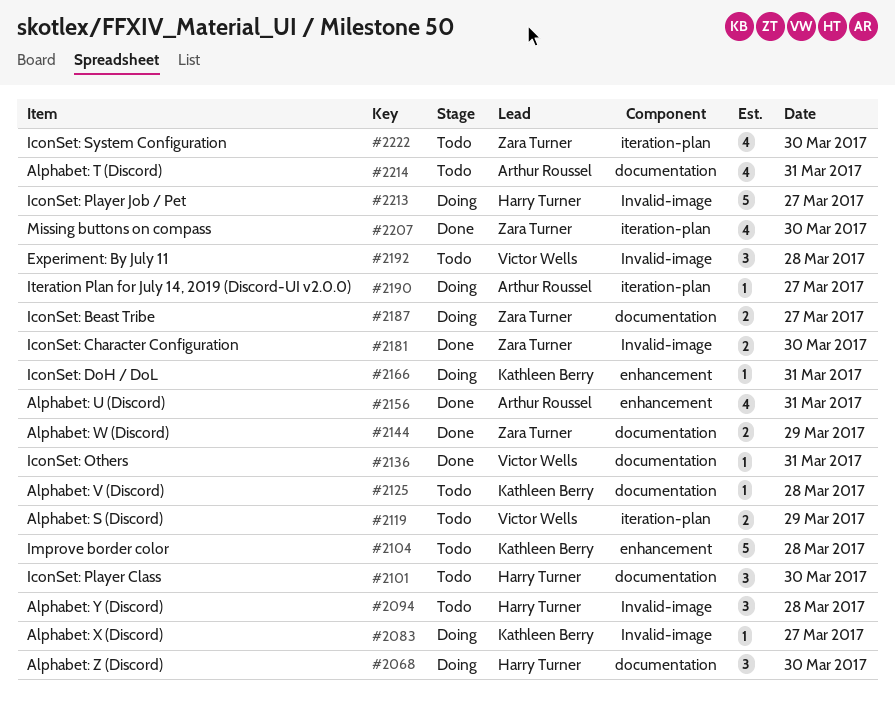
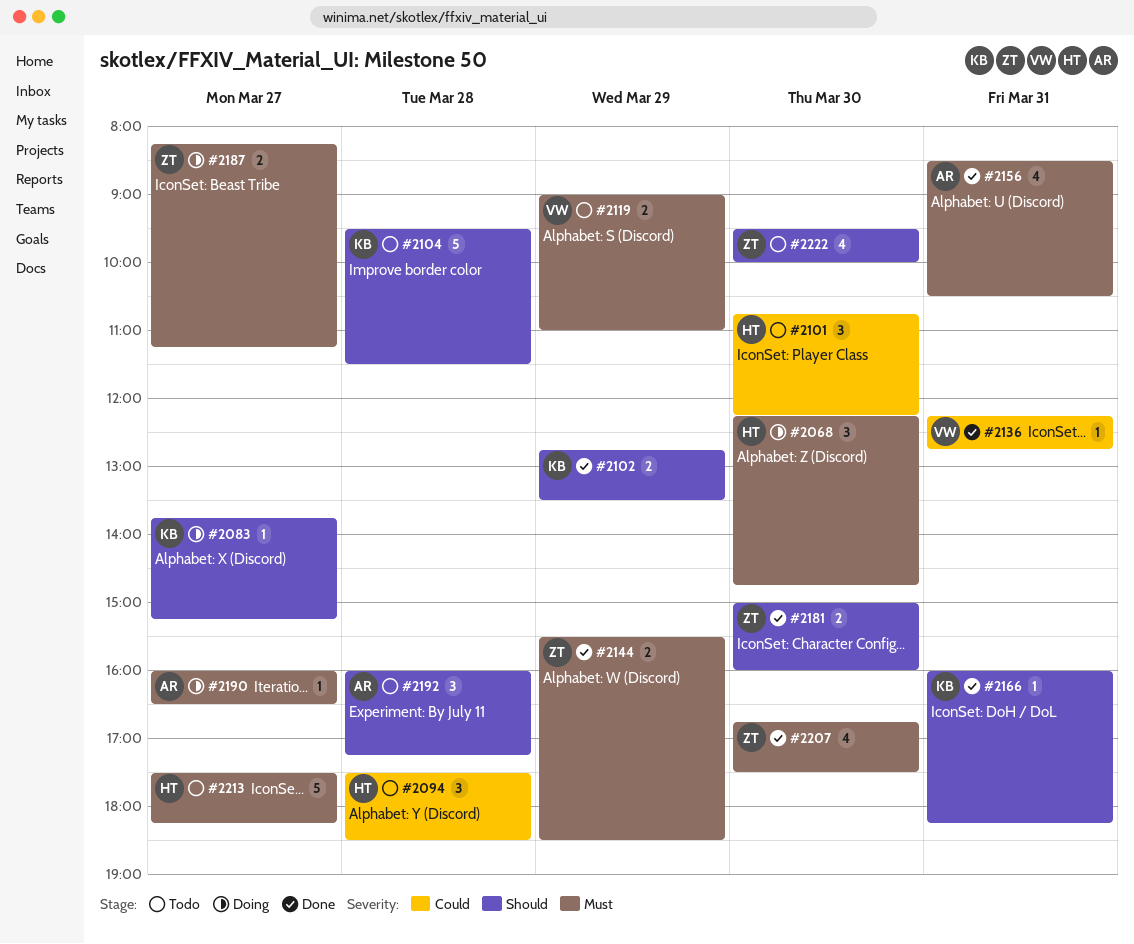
#2102: none -> present
#2125: present -> none
#2166, status: Doing -> Done
#2192, owner: Victor Wells -> Arthur Roussel
#2213, status: Doing -> Todo
#2214: present -> none

